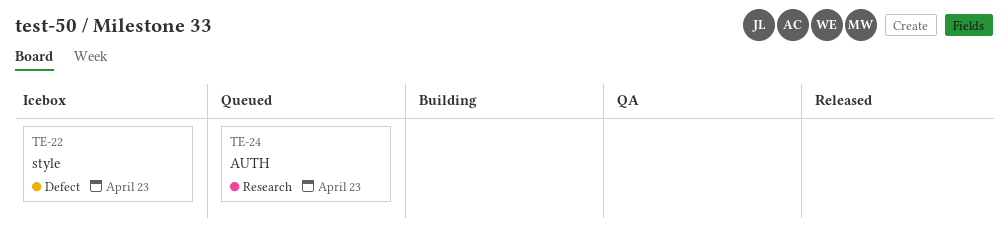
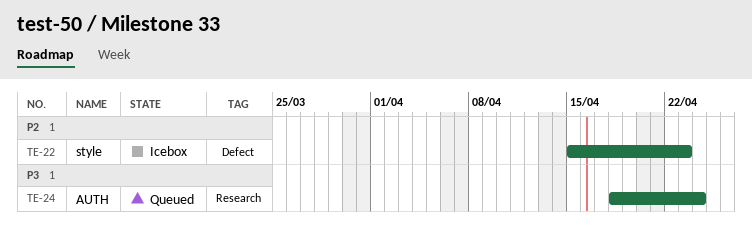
TE-24, due: Apr 23 -> Apr 24

